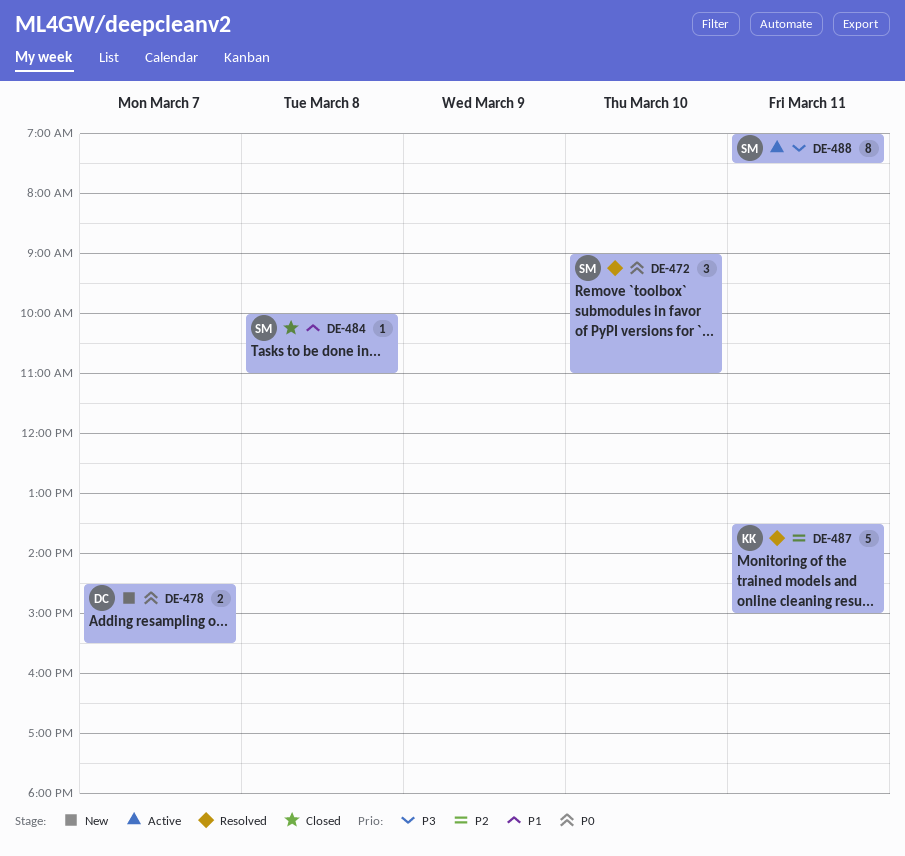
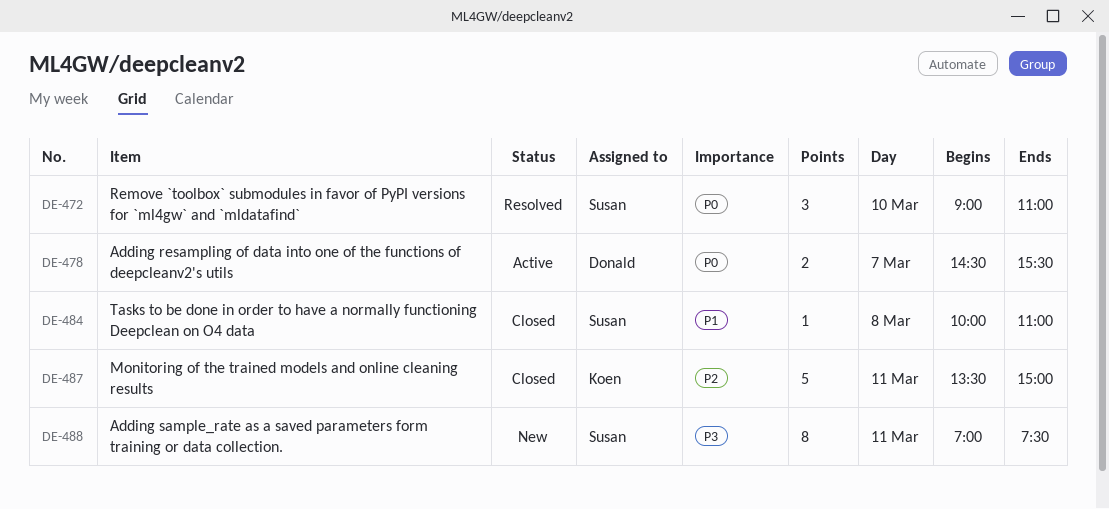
DE-478, status: New -> Active
DE-487, status: Resolved -> Closed
DE-488, status: Active -> New

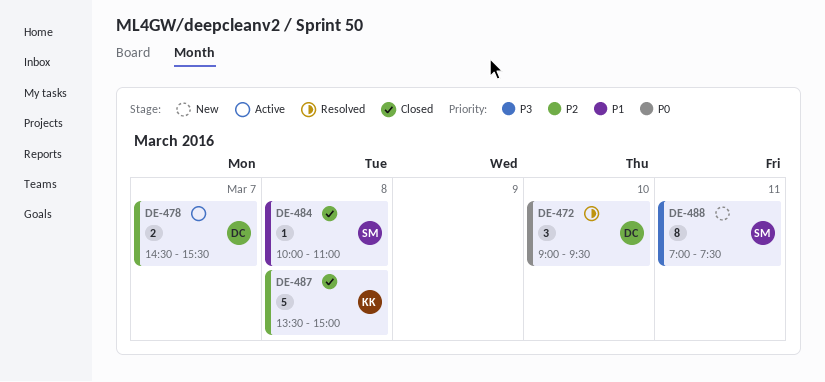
DE-472, owner: Susan -> Donald
DE-472, ends: 11:00 -> 09:30
DE-478, priority: P0 -> P2
DE-487, day: Mar 11 -> Mar 8

